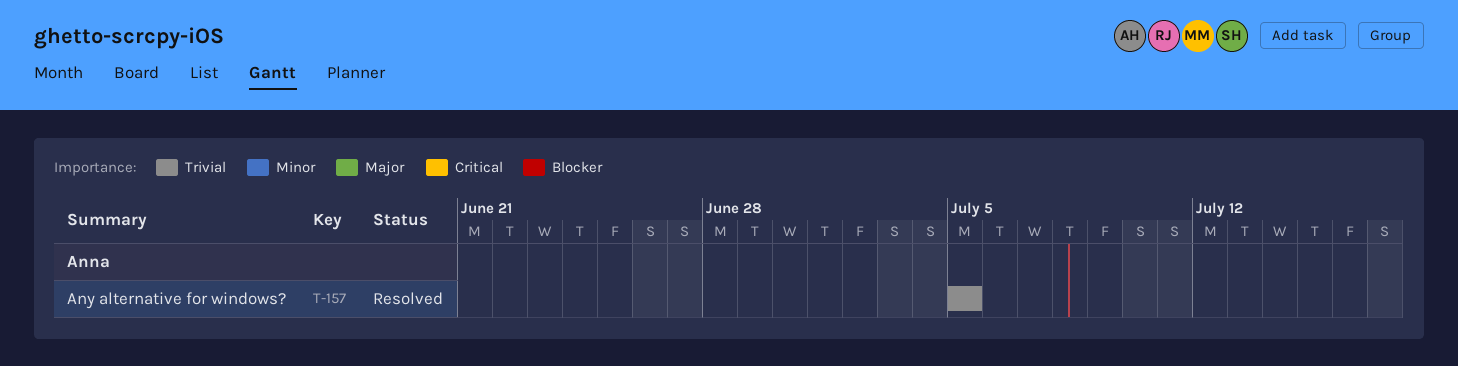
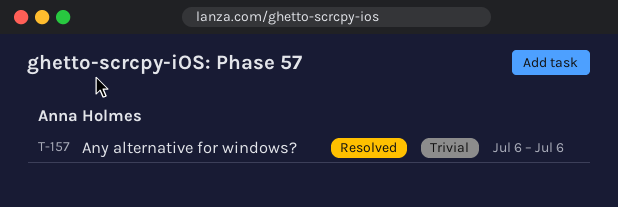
T-157, start: Jul 5 -> Jul 6
T-157, due: Jul 5 -> Jul 6

